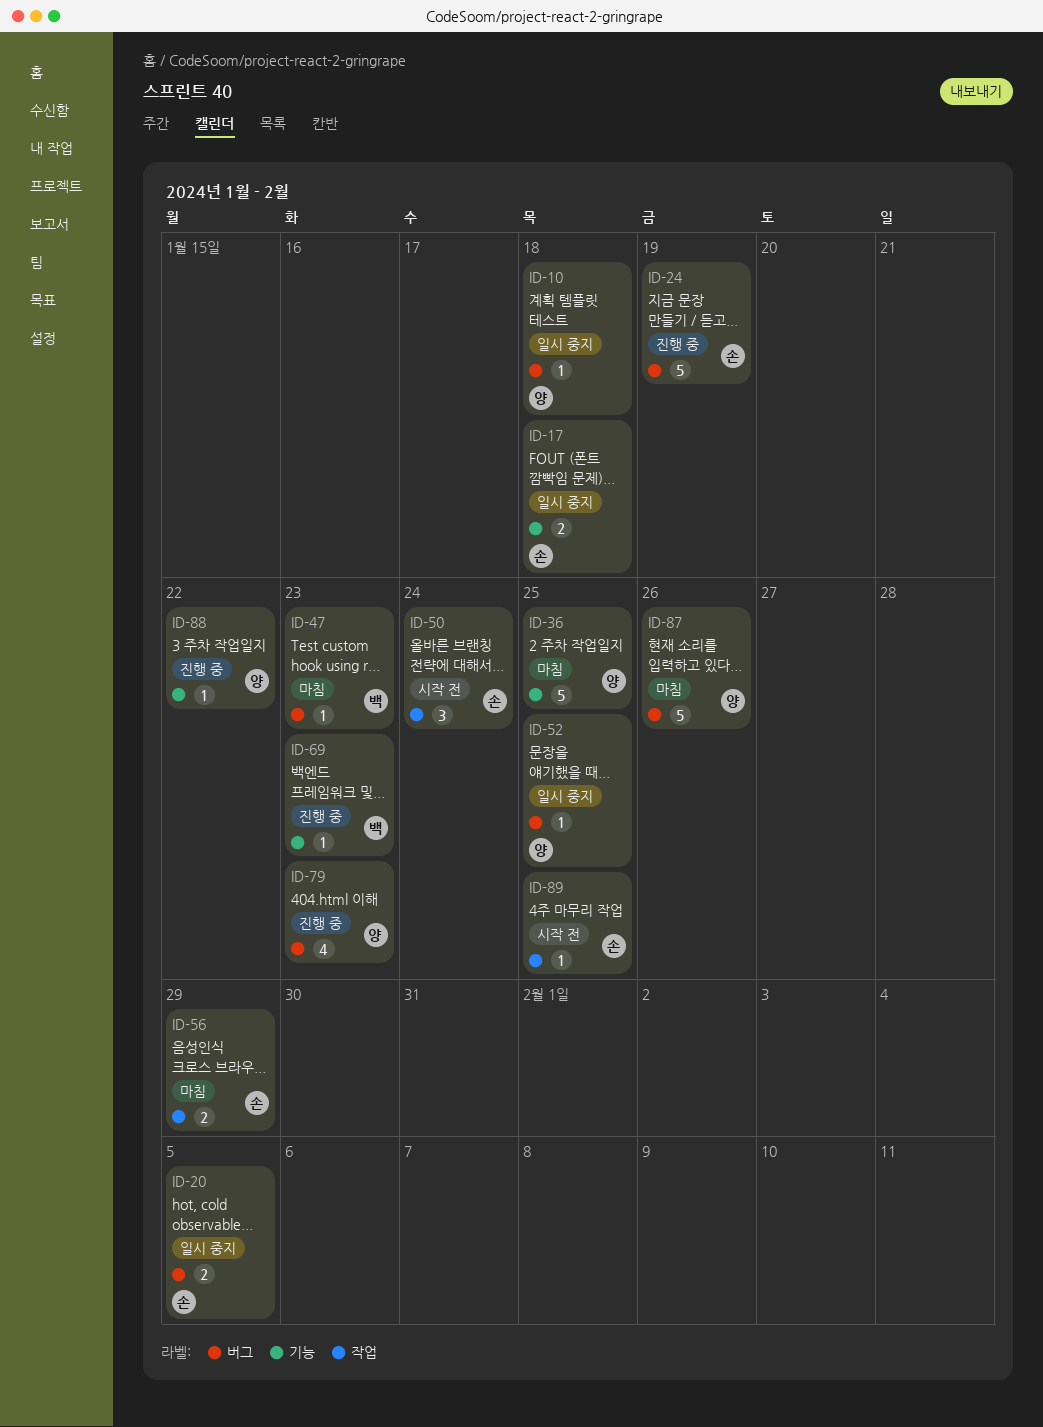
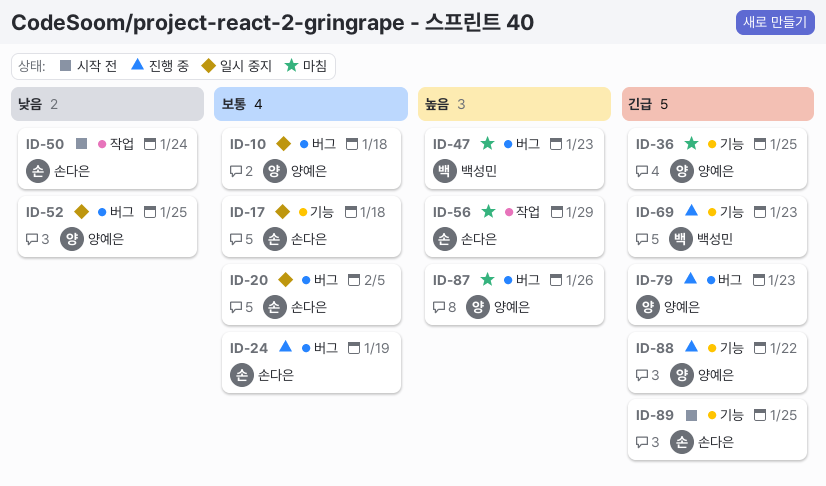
ID-89, label: 작업 -> 기능

